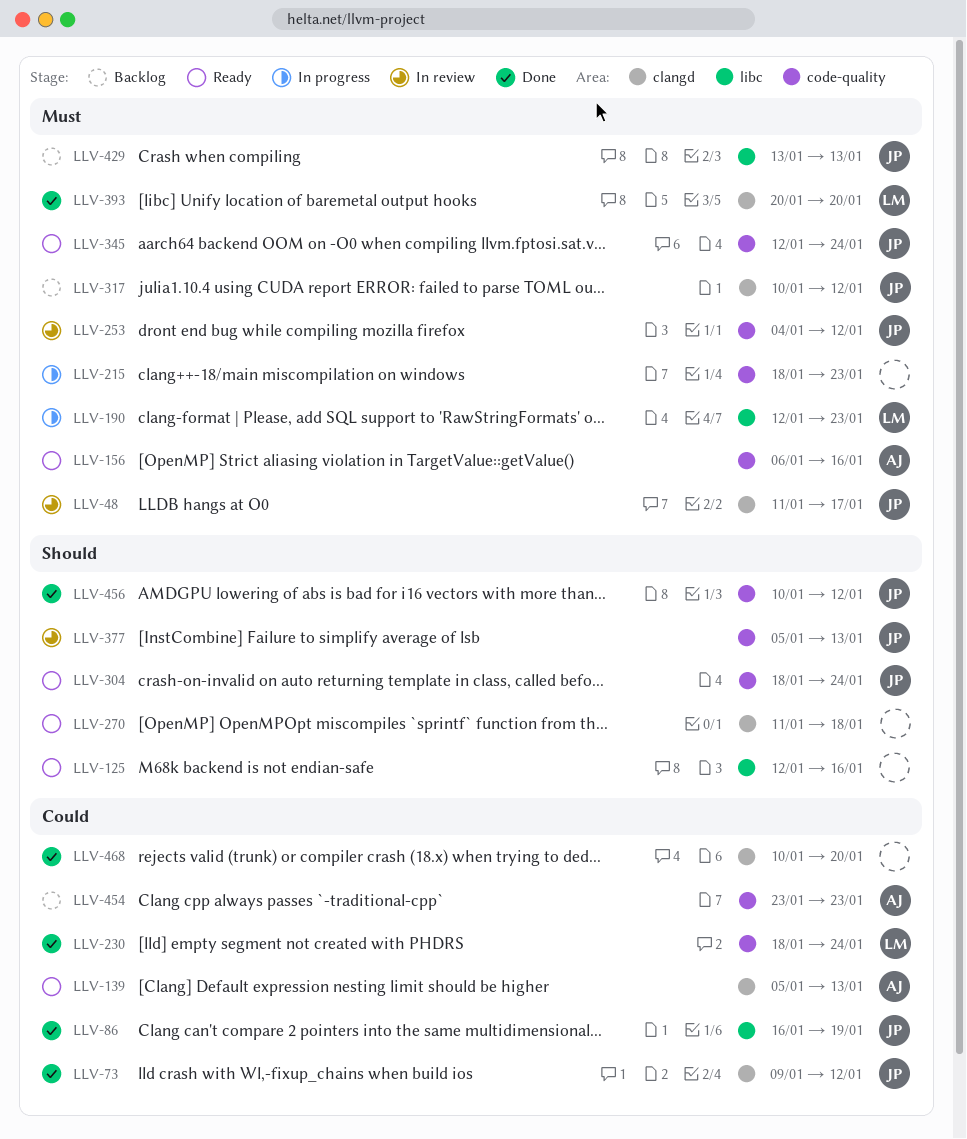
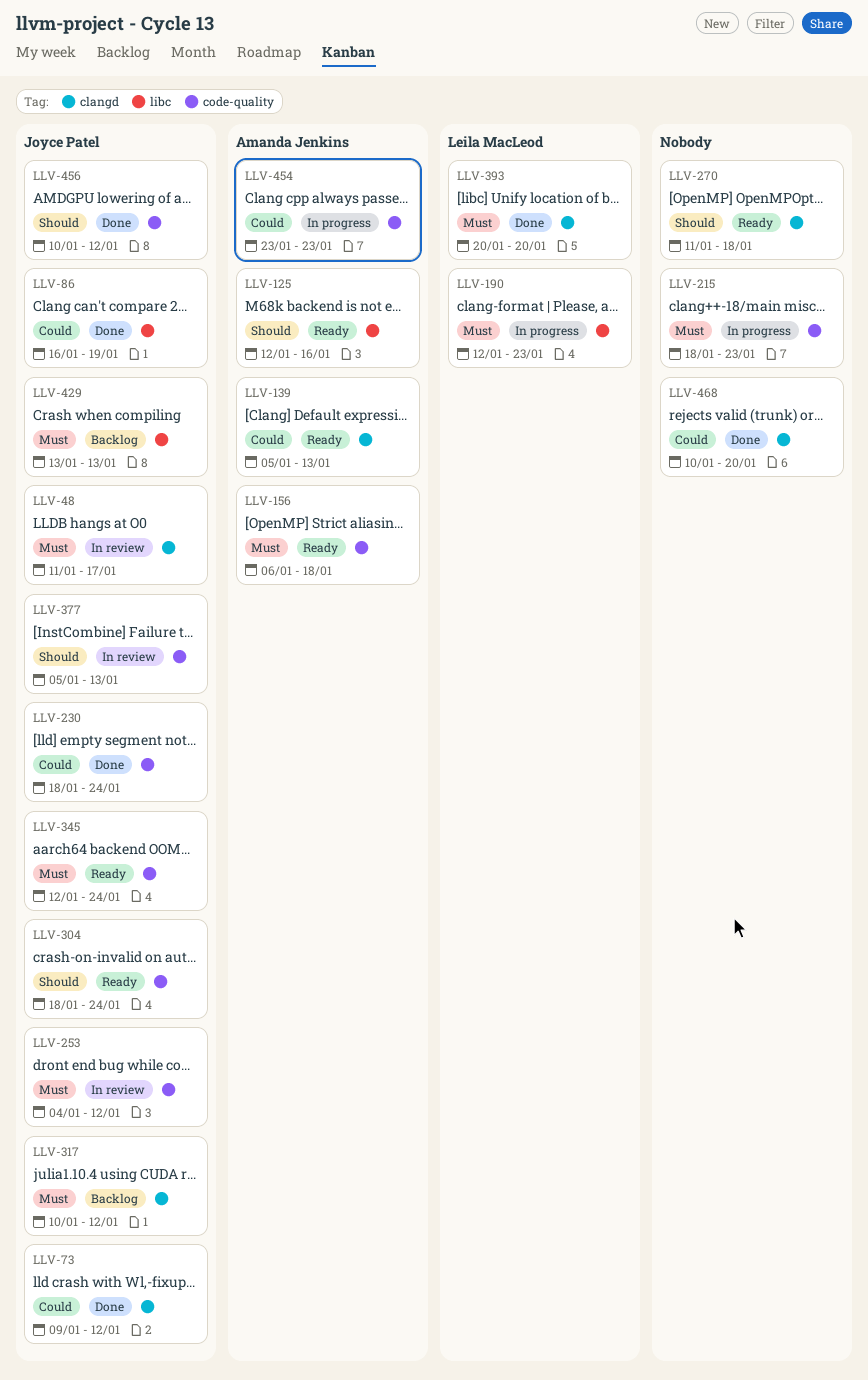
LLV-125, owner: none -> Amanda Jenkins
LLV-156, due: Jan 16 -> Jan 18
LLV-230, owner: Leila MacLeod -> Joyce Patel
LLV-454, status: Backlog -> In progress

